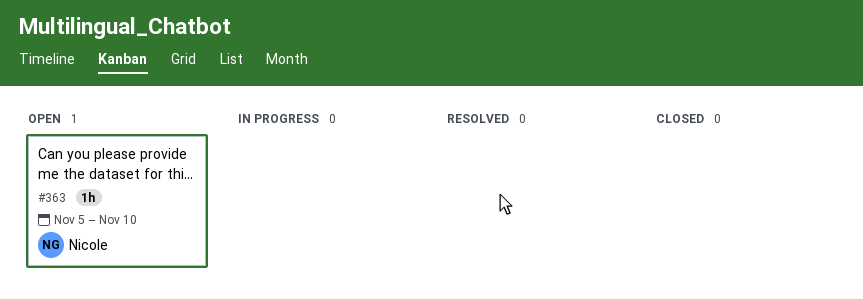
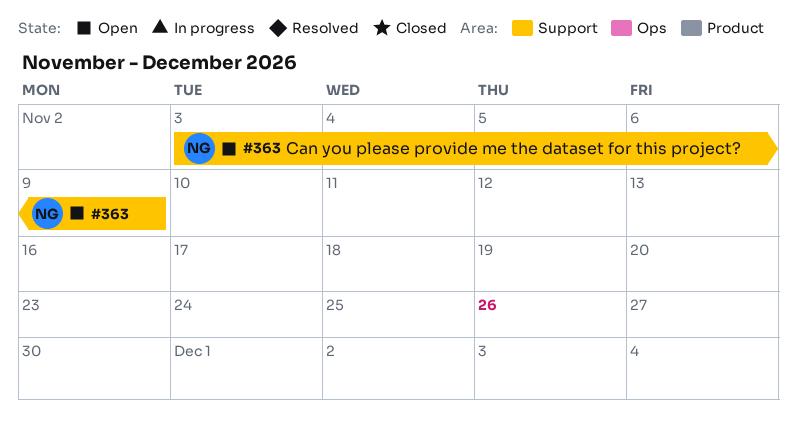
#363, start: Nov 5 -> Nov 3
#363, due: Nov 10 -> Nov 9

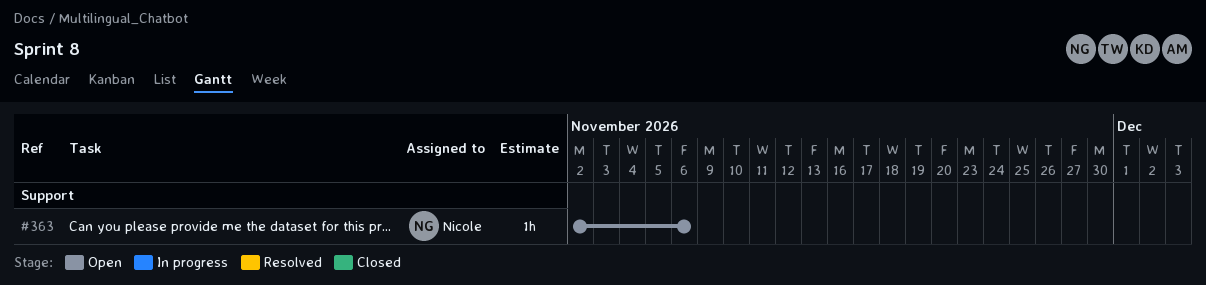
#363, start: Nov 3 -> Nov 2
#363, due: Nov 9 -> Nov 6

